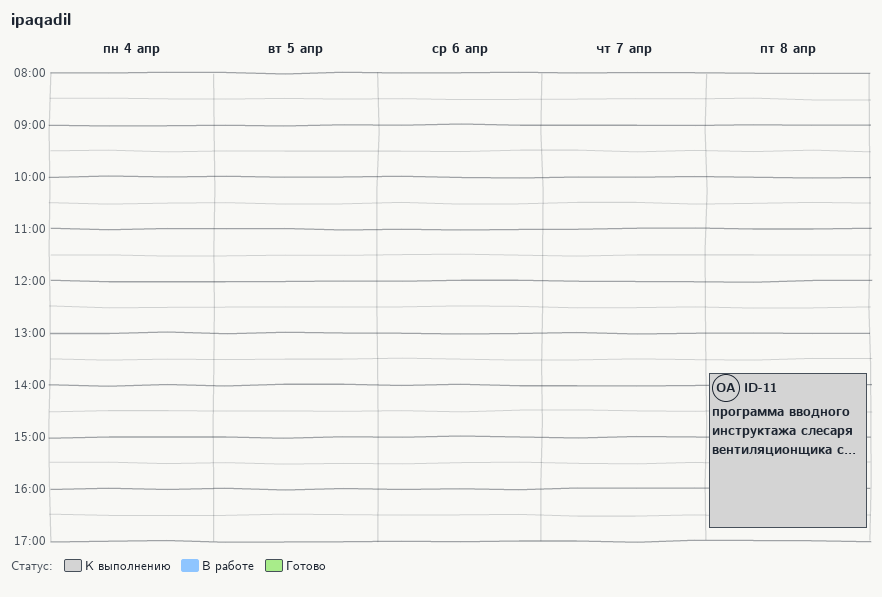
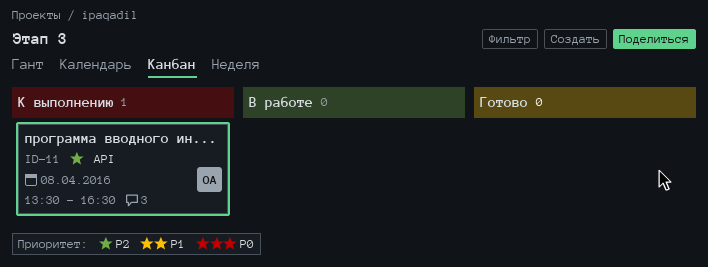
ID-11, begins: 13:45 -> 13:30
ID-11, ends: 16:45 -> 16:30

